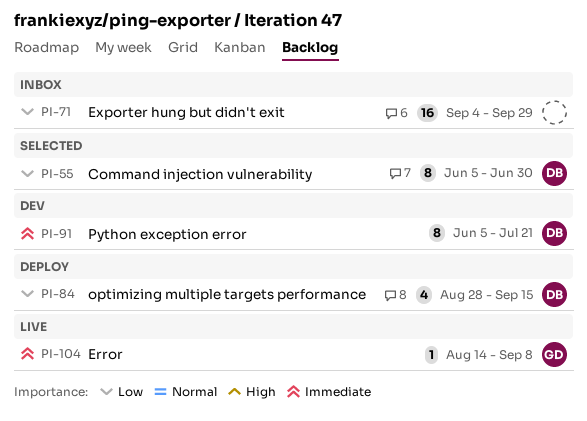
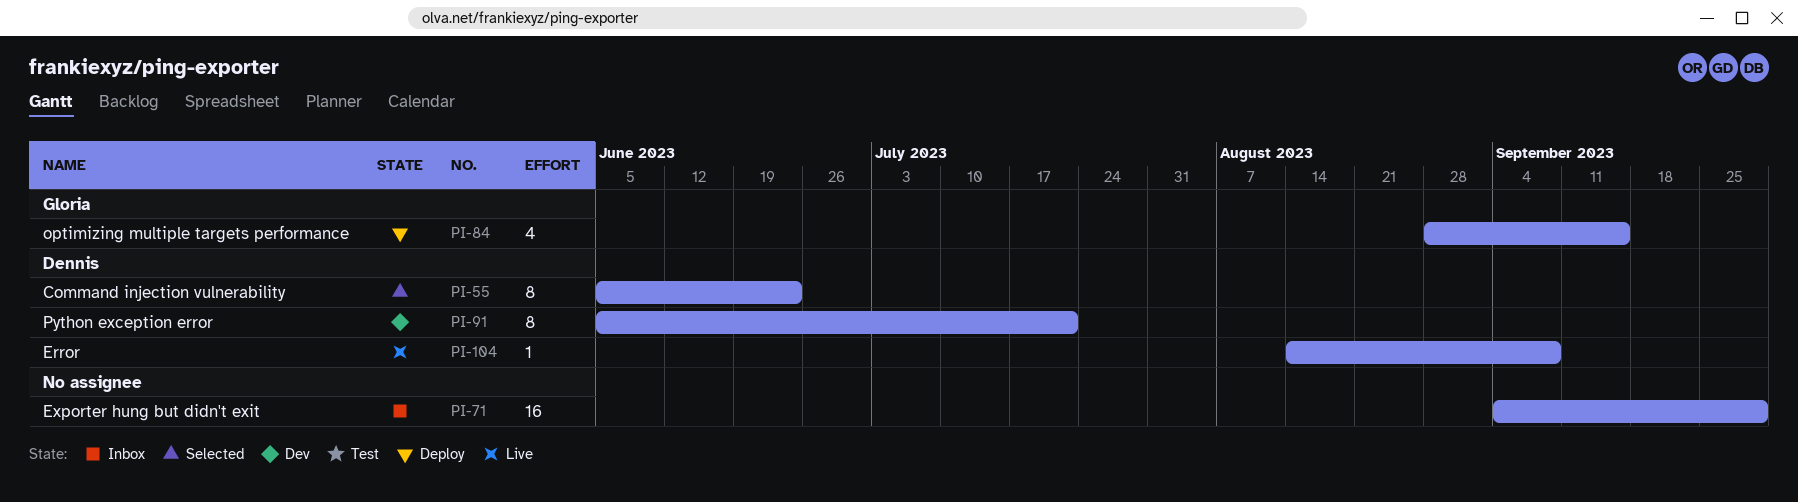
PI-55, due: Jun 30 -> Jun 23
PI-84, owner: Dennis -> Gloria
PI-104, owner: Gloria -> Dennis

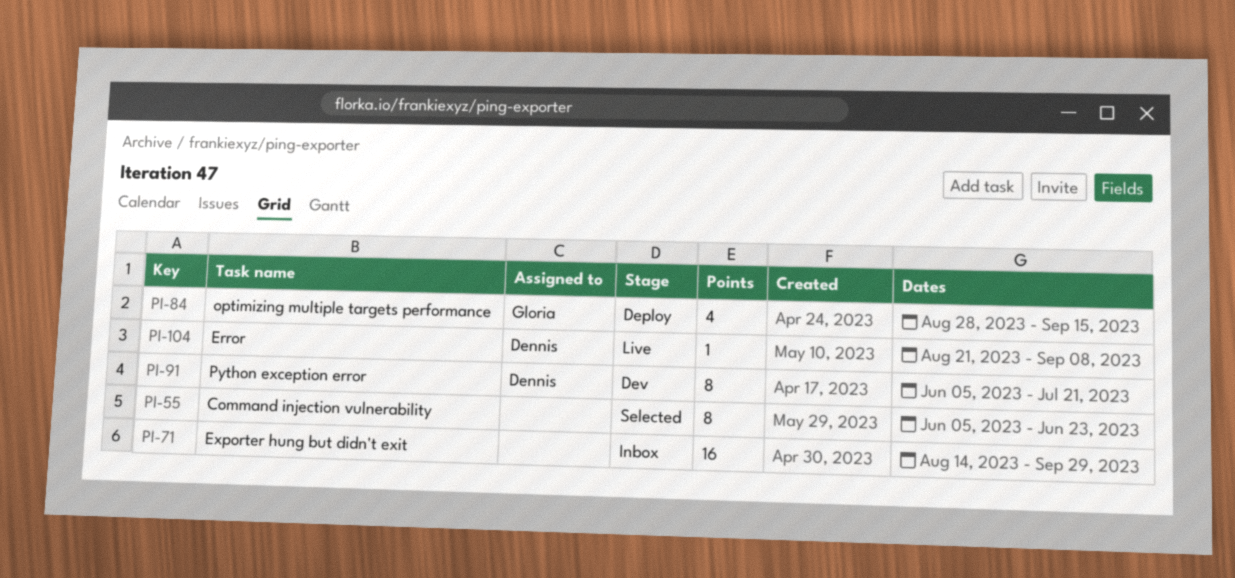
PI-55, owner: Dennis -> none
PI-71, start: Sep 4 -> Aug 14
PI-104, start: Aug 14 -> Aug 21

